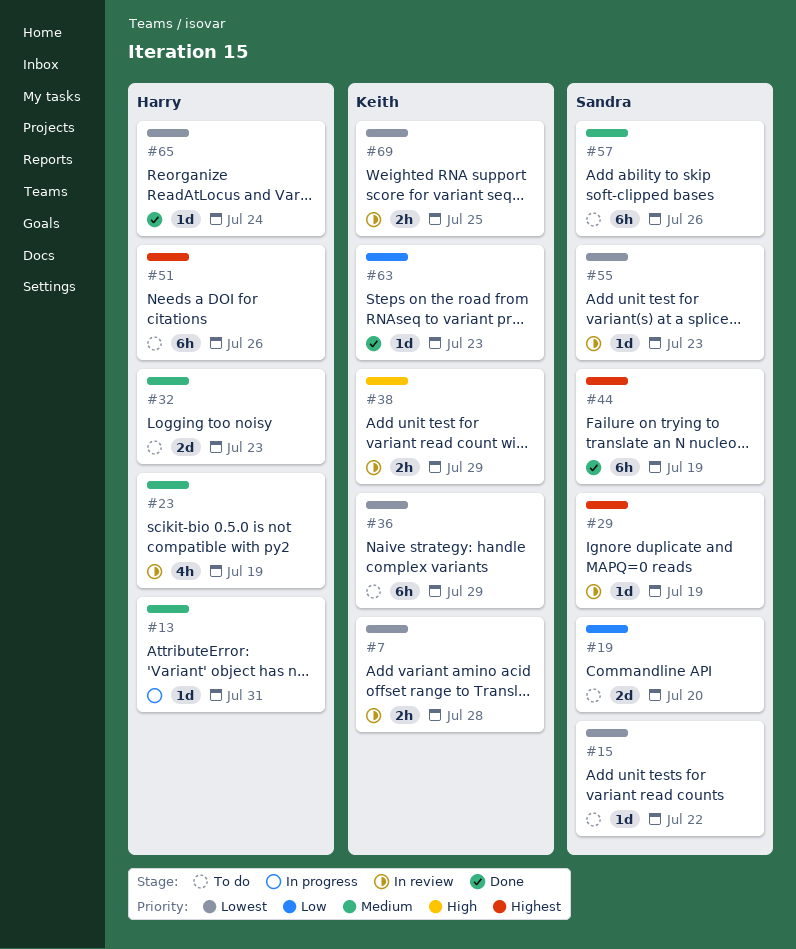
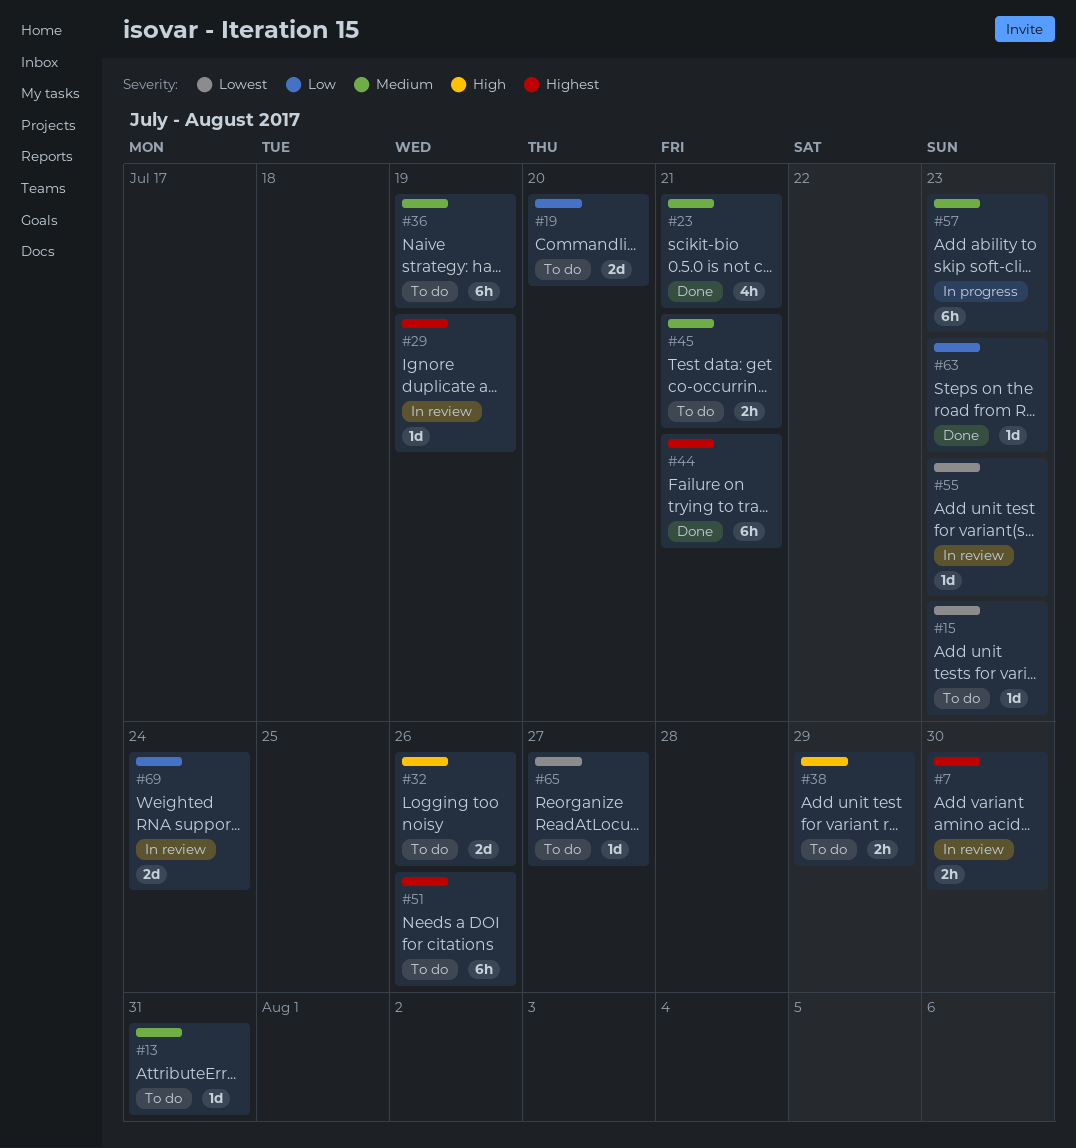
#7, priority: Lowest -> Highest
#7, due: Jul 28 -> Jul 30
#13, status: In progress -> To do
#15, due: Jul 22 -> Jul 23
#23, status: In review -> Done
#23, due: Jul 19 -> Jul 21
#32, priority: Medium -> High
#32, due: Jul 23 -> Jul 26
#36, priority: Lowest -> Medium
#36, due: Jul 29 -> Jul 19
#38, status: In review -> To do
#44, due: Jul 19 -> Jul 21
#45: none -> present
#57, status: To do -> In progress
#57, due: Jul 26 -> Jul 23
#65, status: Done -> To do
#65, due: Jul 24 -> Jul 27
#69, priority: Lowest -> Low
#69, estimate: 2h -> 2d
#69, due: Jul 25 -> Jul 24

